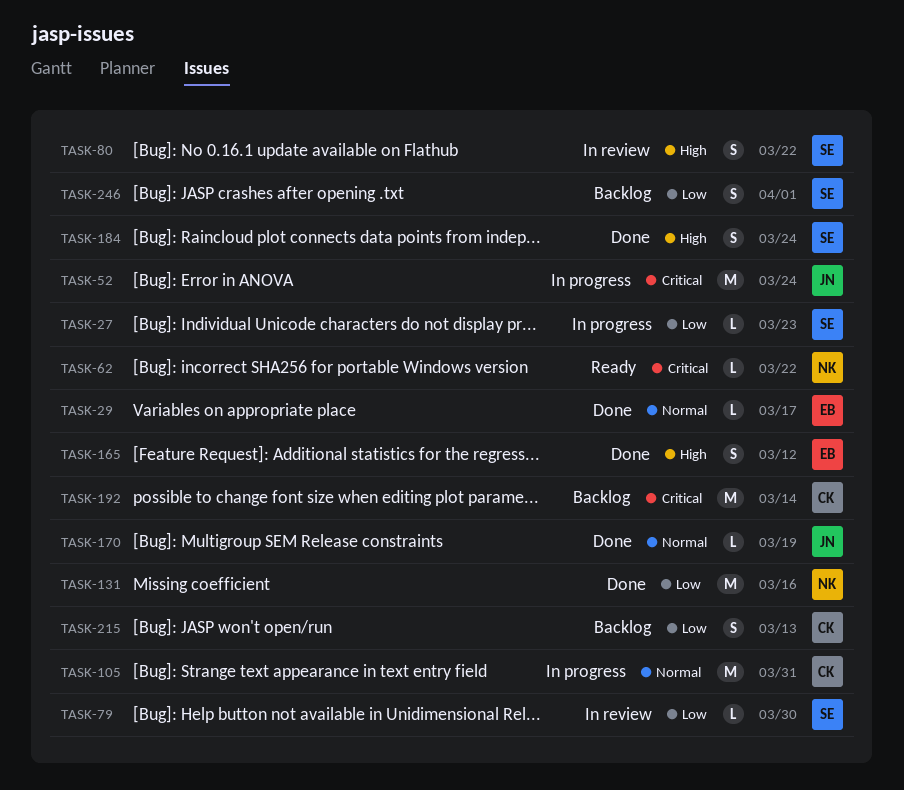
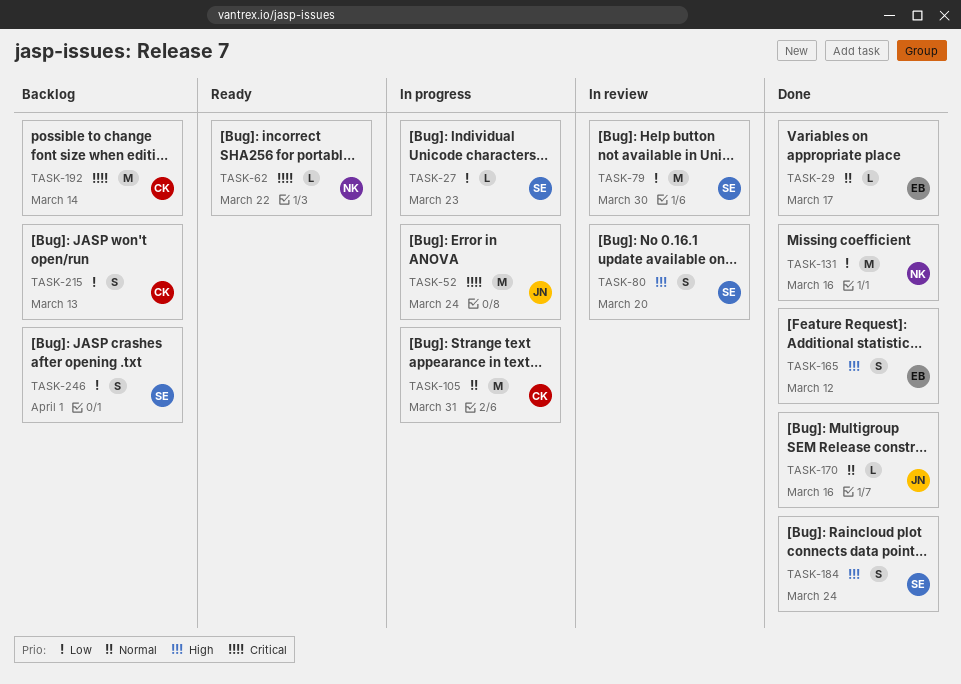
TASK-79, estimate: L -> M
TASK-80, due: Mar 22 -> Mar 20
TASK-170, due: Mar 19 -> Mar 16

